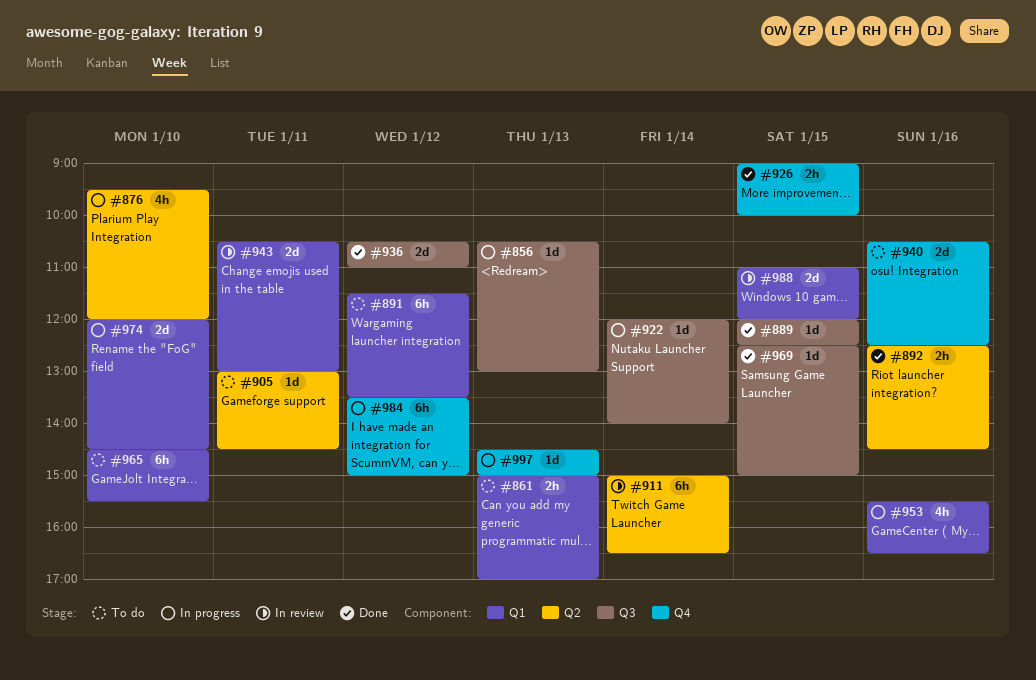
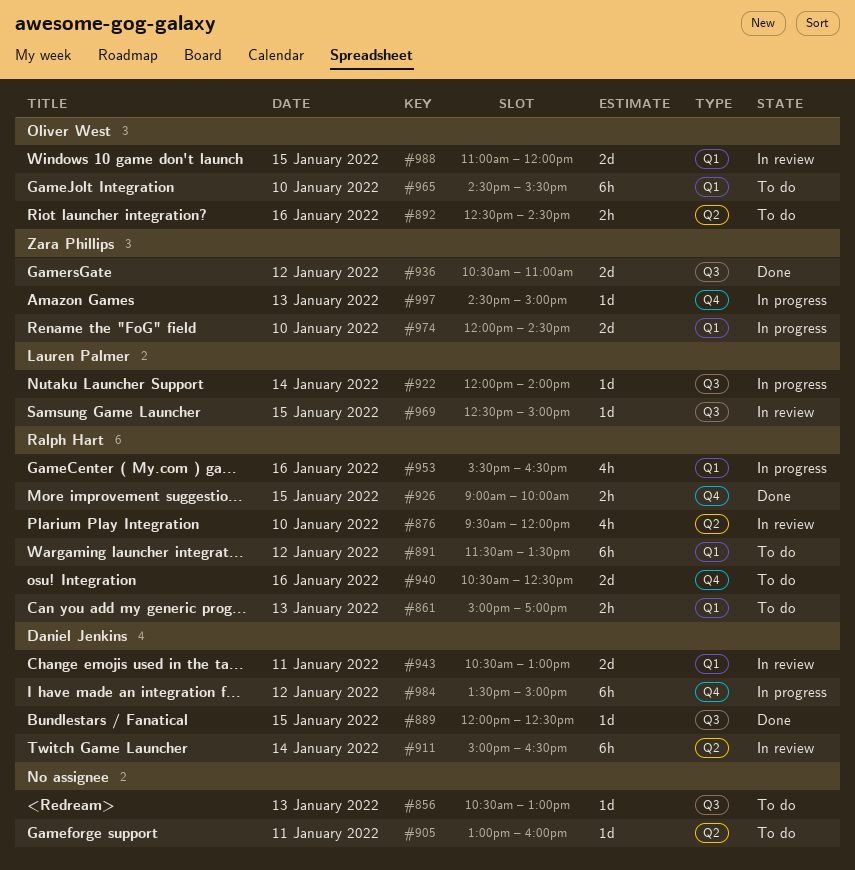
#856, status: In progress -> To do
#876, status: In progress -> In review
#892, status: Done -> To do
#905, ends: 14:30 -> 16:00
#969, status: Done -> In review

